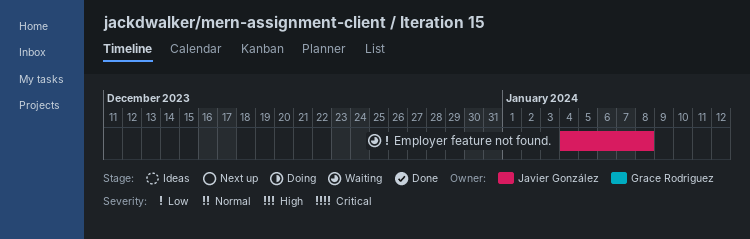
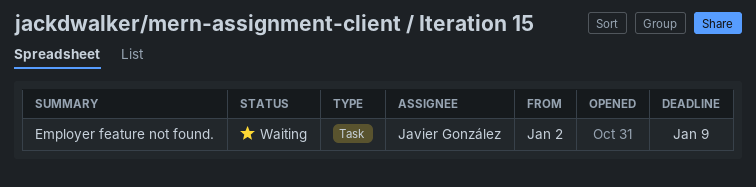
Employer feature not found., start: Jan 4 -> Jan 2
Employer feature not found., due: Jan 8 -> Jan 9

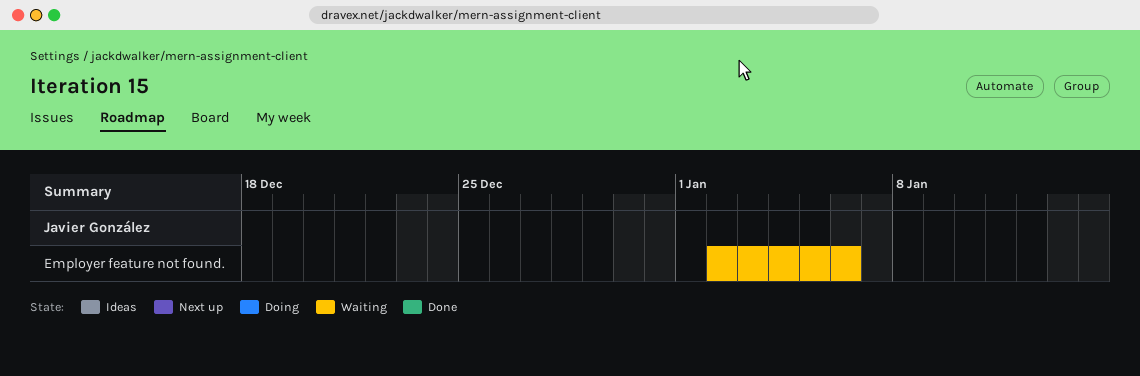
Employer feature not found., due: Jan 9 -> Jan 6

